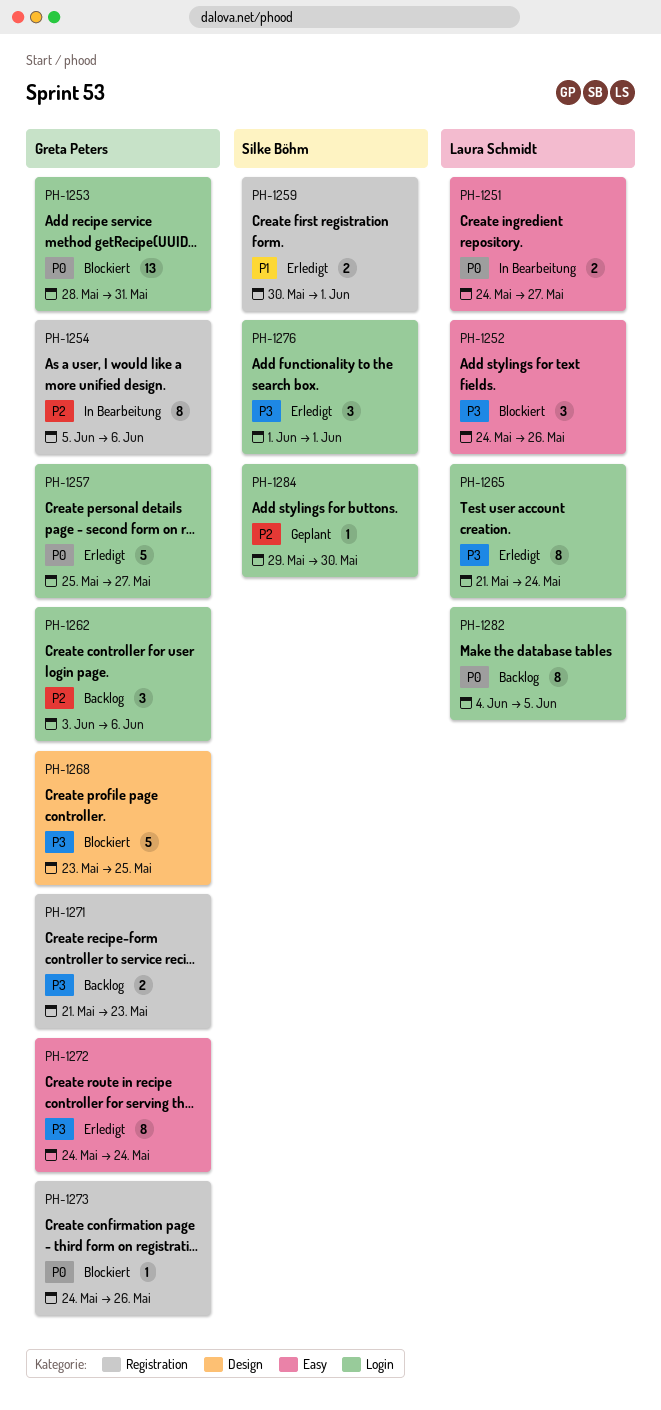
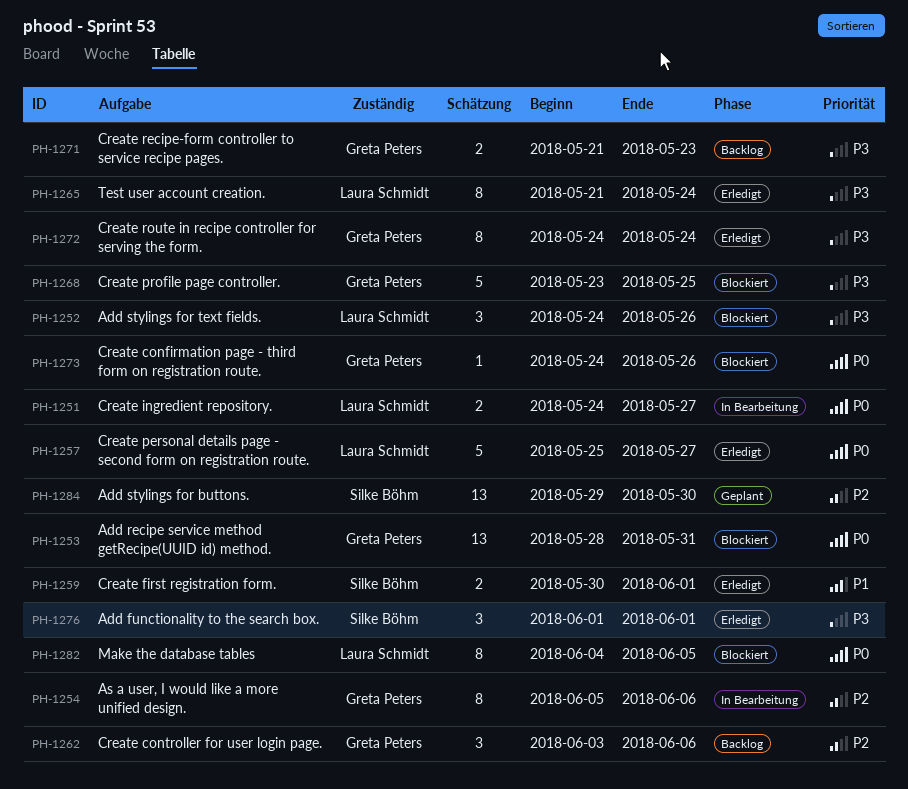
PH-1257, owner: Greta Peters -> Laura Schmidt
PH-1282, status: Backlog -> Blockiert
PH-1284, estimate: 1 -> 13

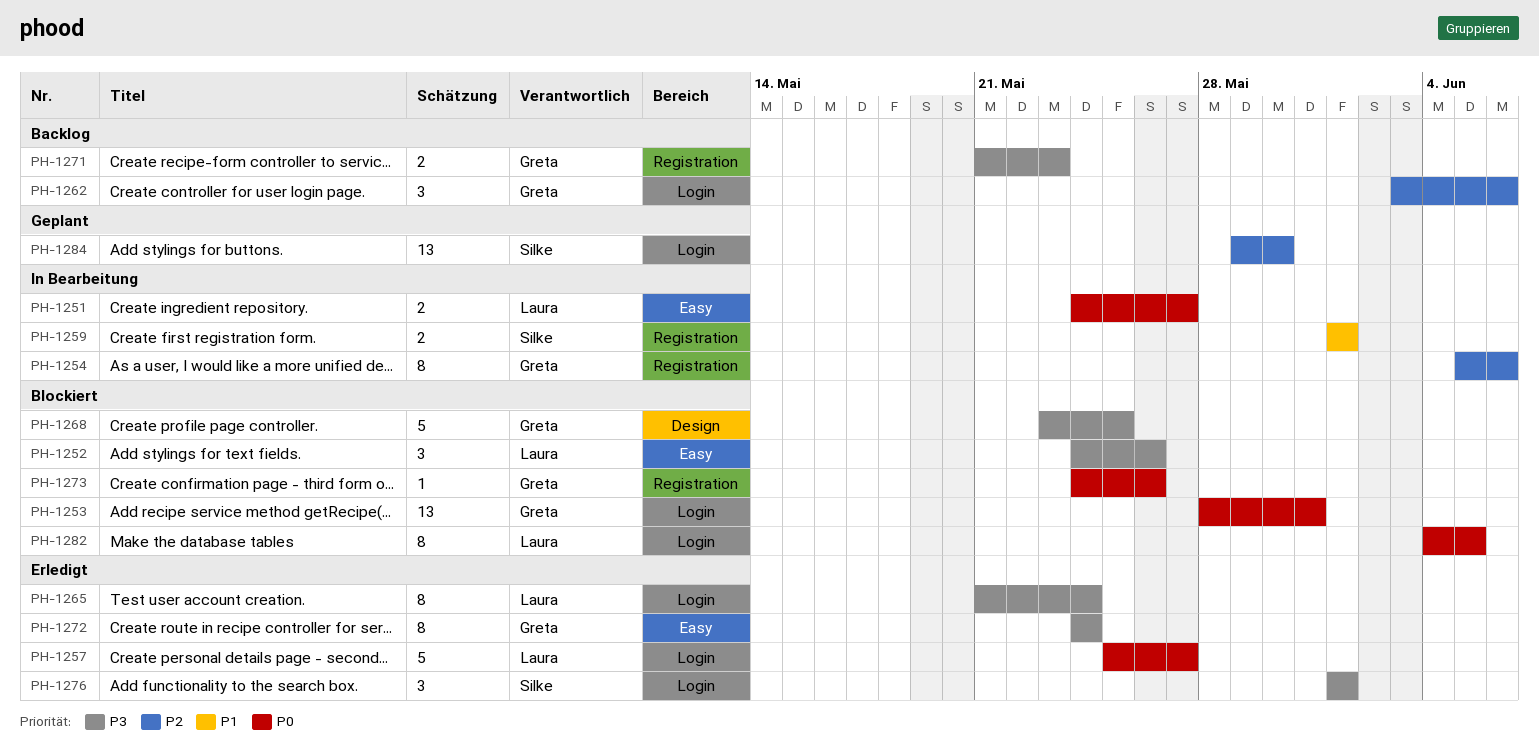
PH-1259, status: Erledigt -> In Bearbeitung
PH-1259, start: May 30 -> Jun 1

